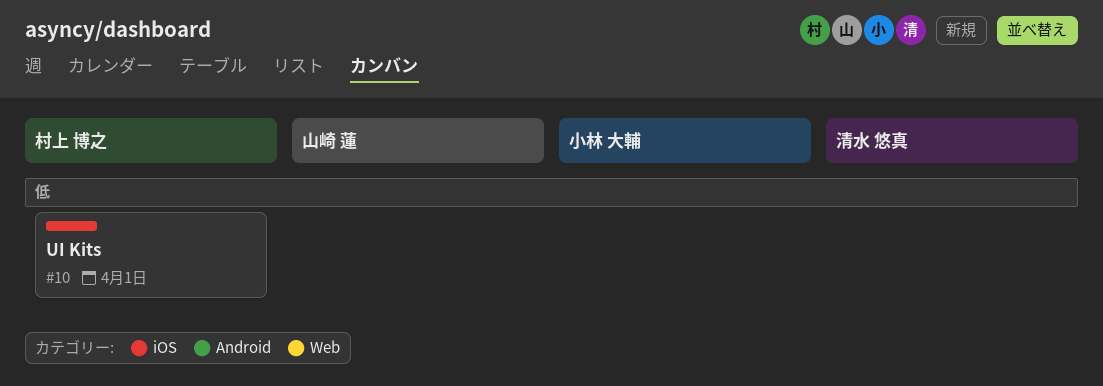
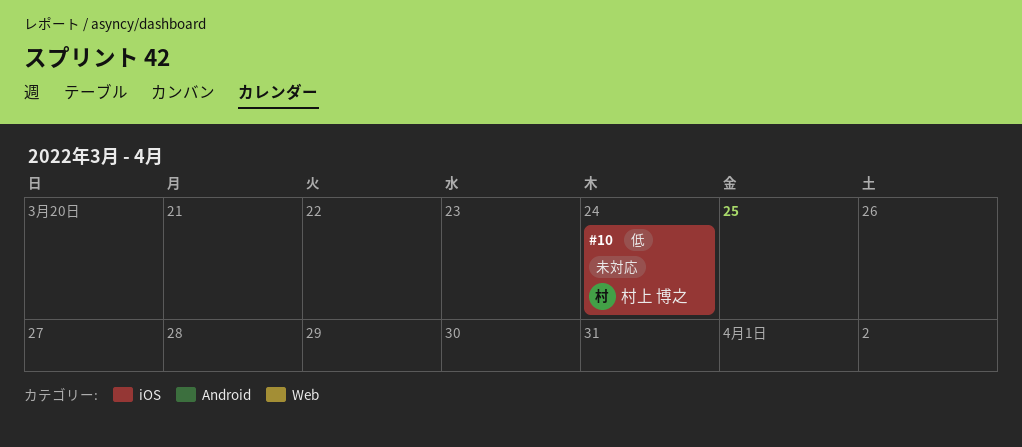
#10, due: Apr 1 -> Mar 24

